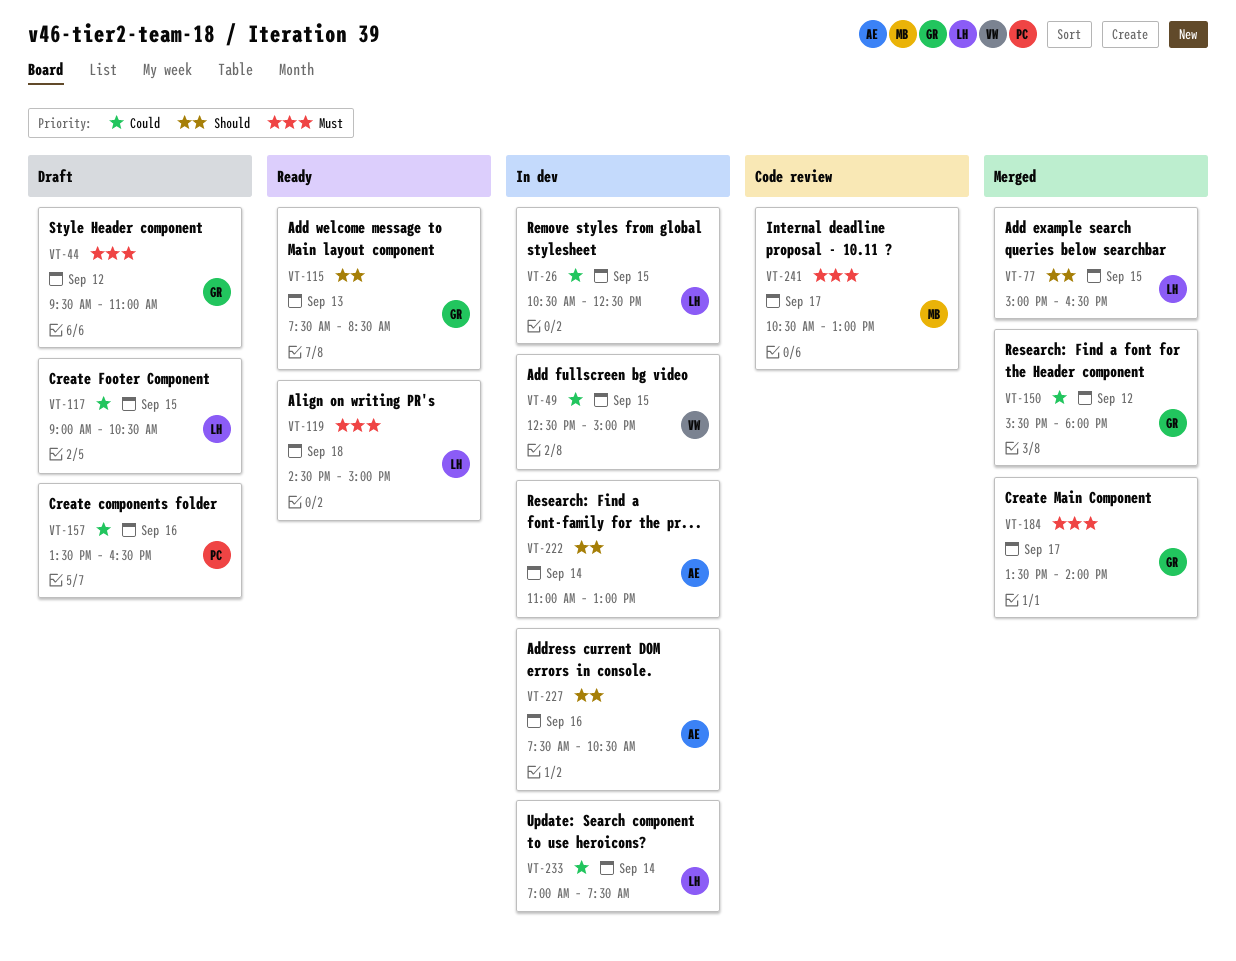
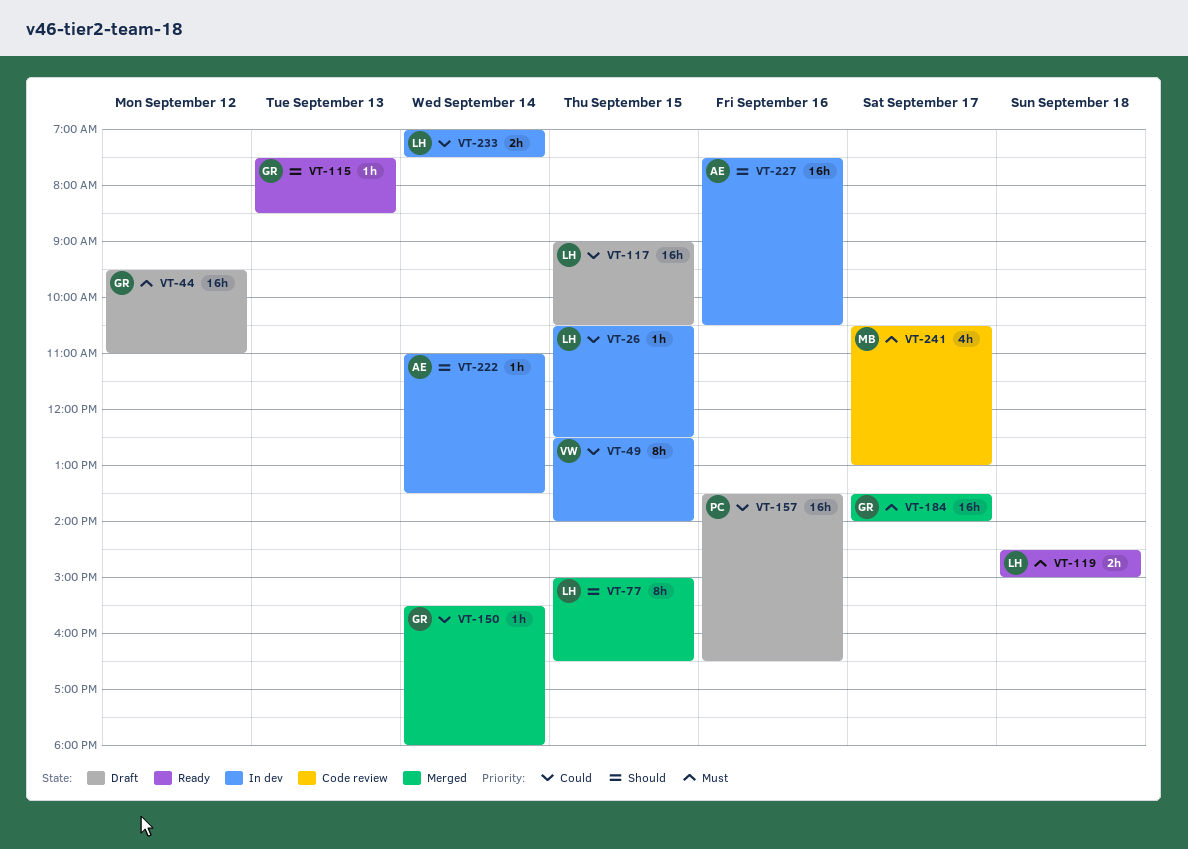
VT-49, ends: 15:00 -> 14:00
VT-150, day: Sep 12 -> Sep 14
VT-222, ends: 13:00 -> 13:30

